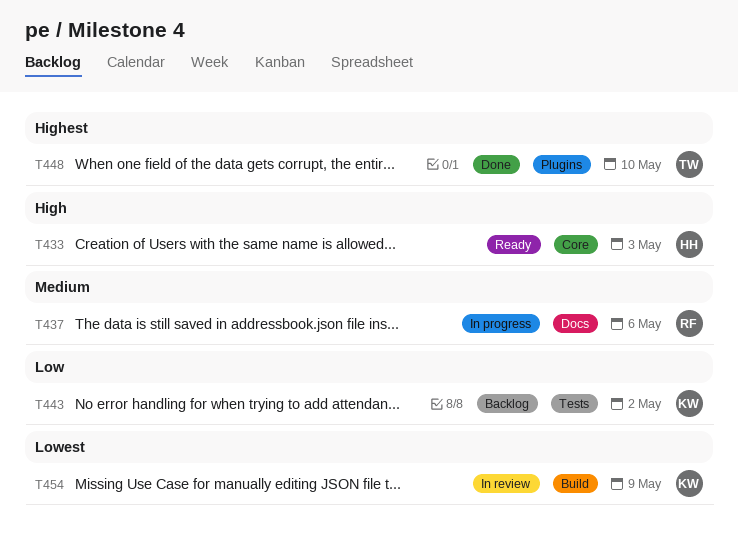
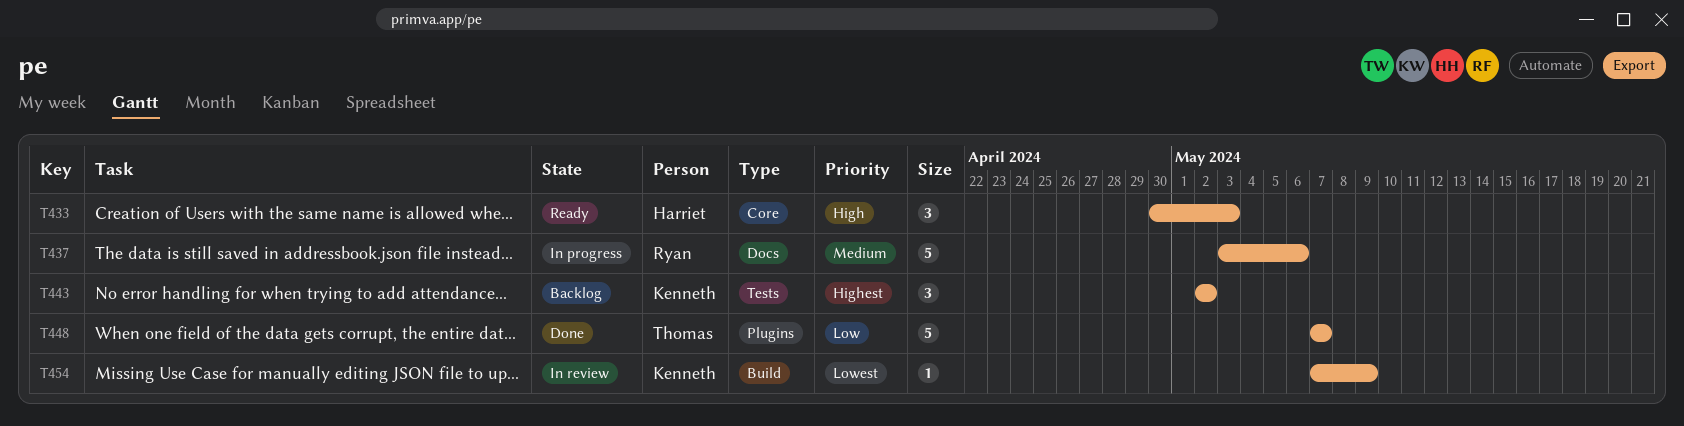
T443, priority: Low -> Highest
T448, priority: Highest -> Low
T448, due: May 10 -> May 7

